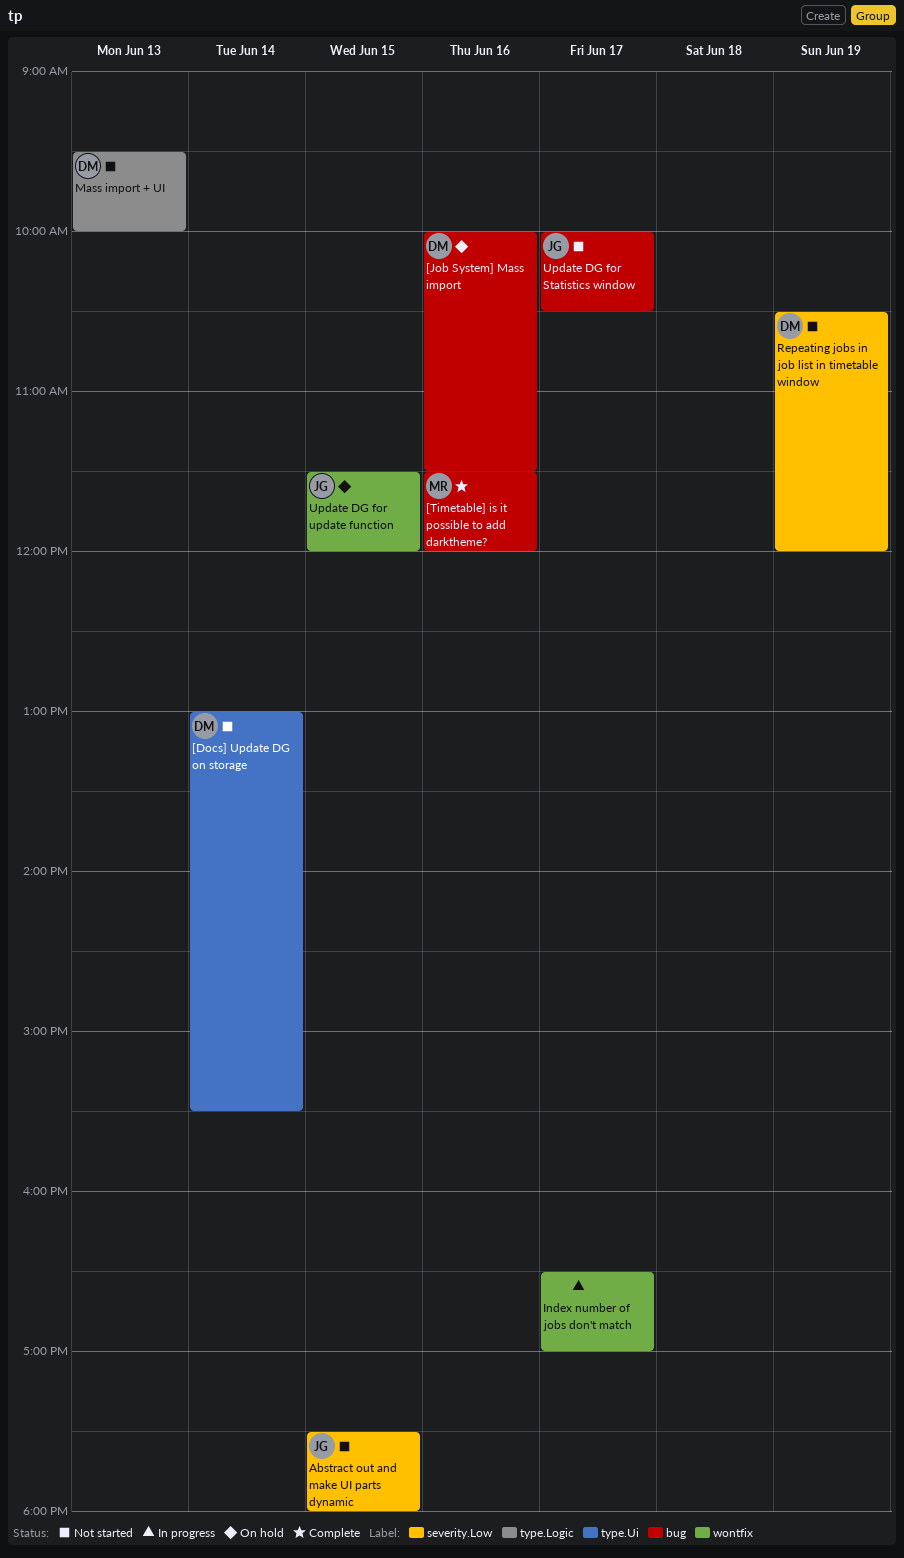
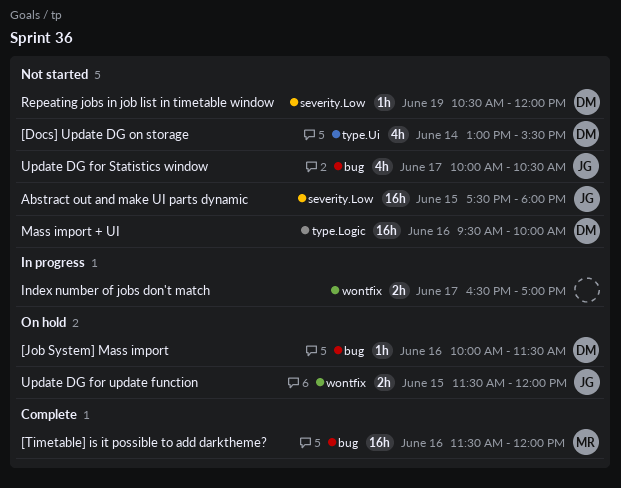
Mass import + UI, day: Jun 13 -> Jun 16

